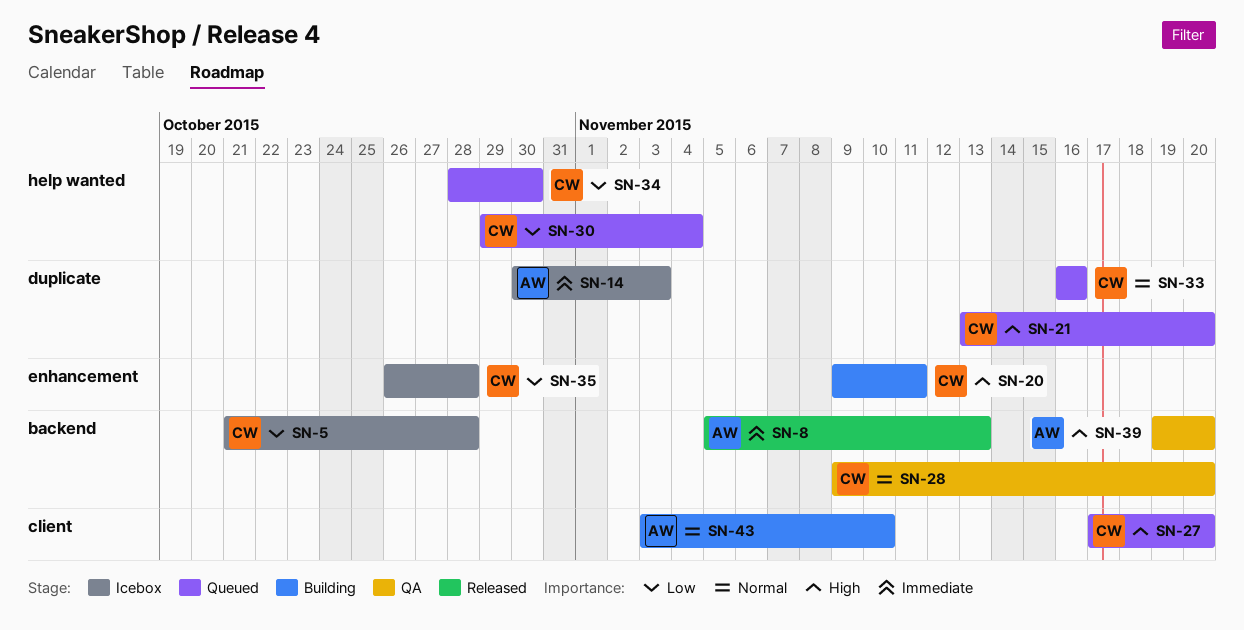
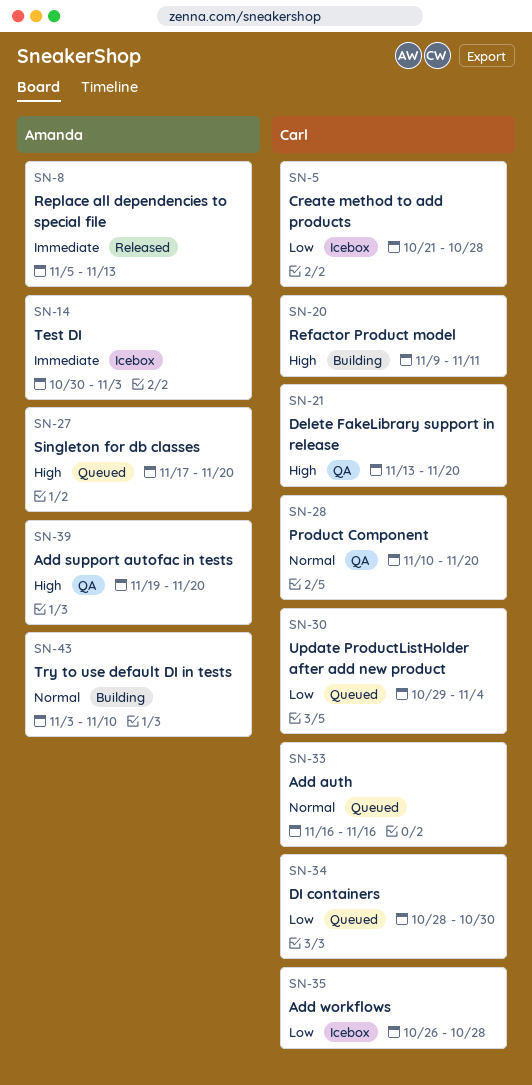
SN-21, status: Queued -> QA
SN-27, owner: Carl -> Amanda
SN-28, start: Nov 9 -> Nov 10

